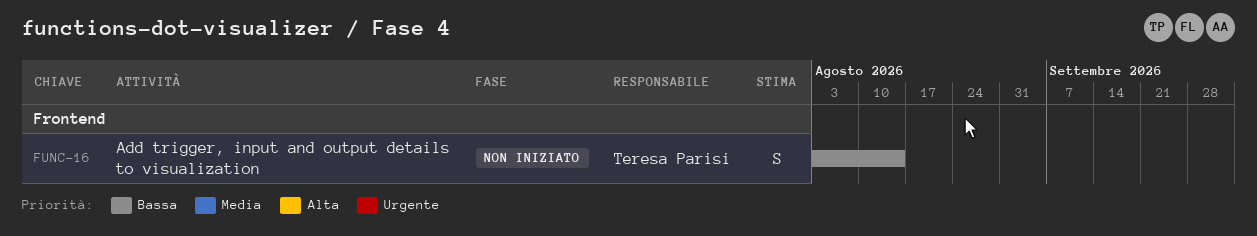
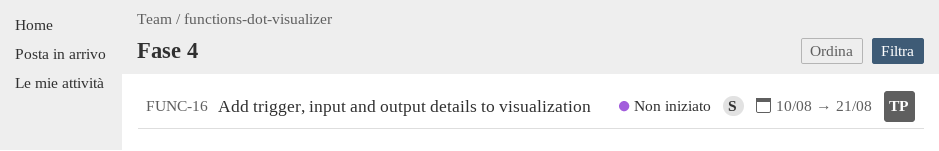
FUNC-16, start: Aug 3 -> Aug 10
FUNC-16, due: Aug 14 -> Aug 21

